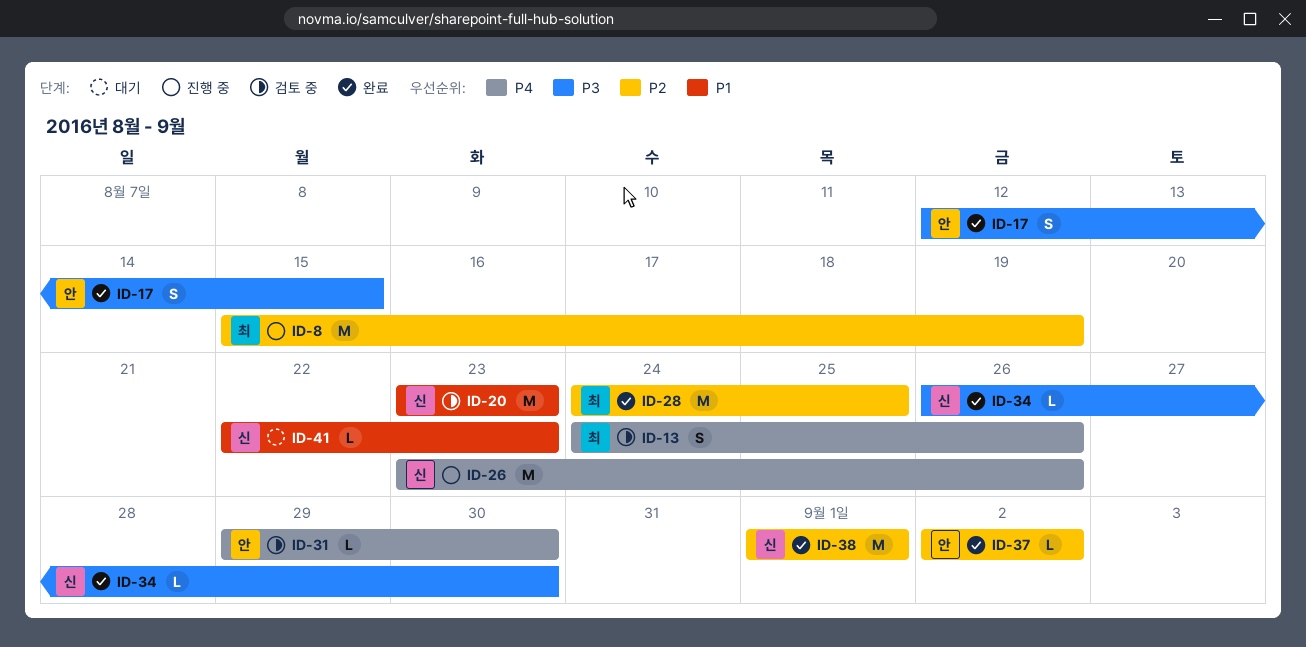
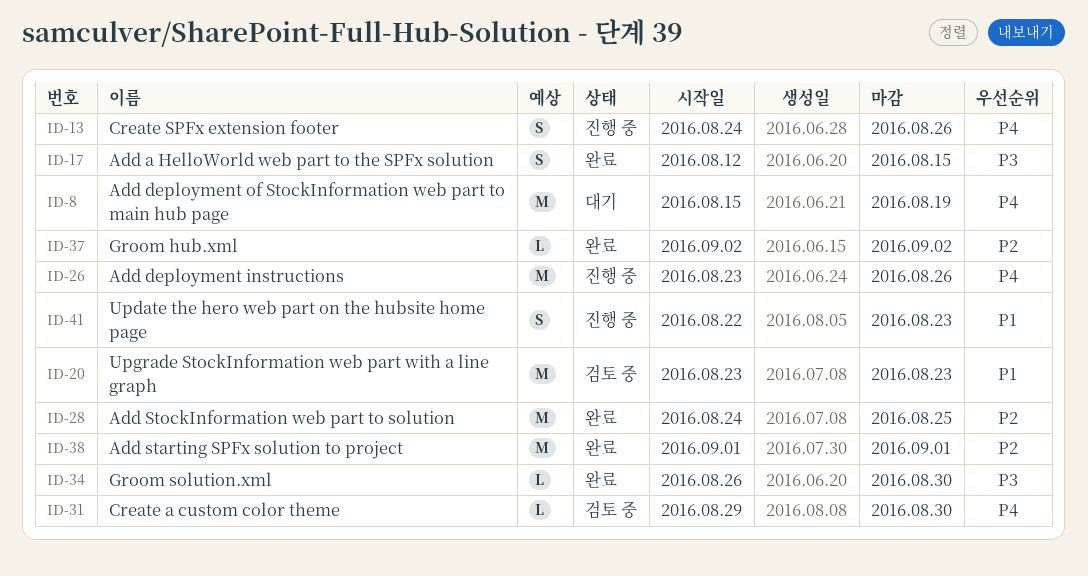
ID-8, status: 진행 중 -> 대기
ID-8, priority: P2 -> P4
ID-13, status: 검토 중 -> 진행 중
ID-41, status: 대기 -> 진행 중
ID-41, estimate: L -> S

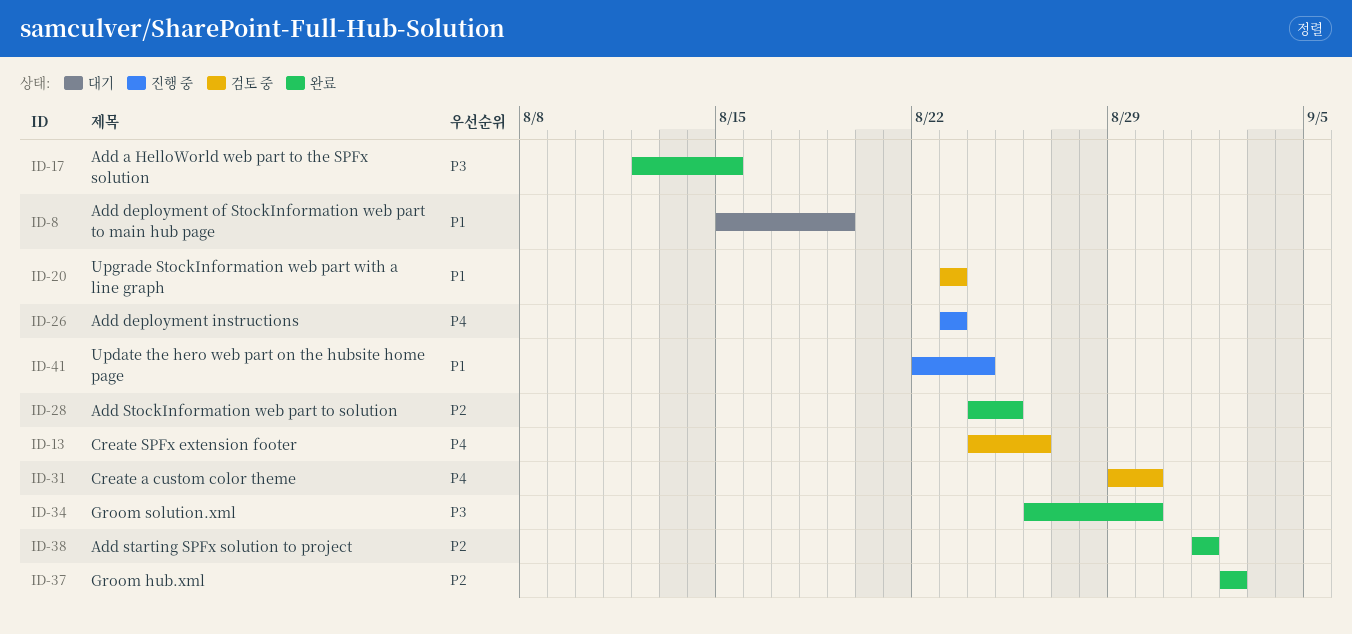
ID-8, priority: P4 -> P1
ID-13, status: 진행 중 -> 검토 중
ID-26, due: Aug 26 -> Aug 23
ID-41, due: Aug 23 -> Aug 24

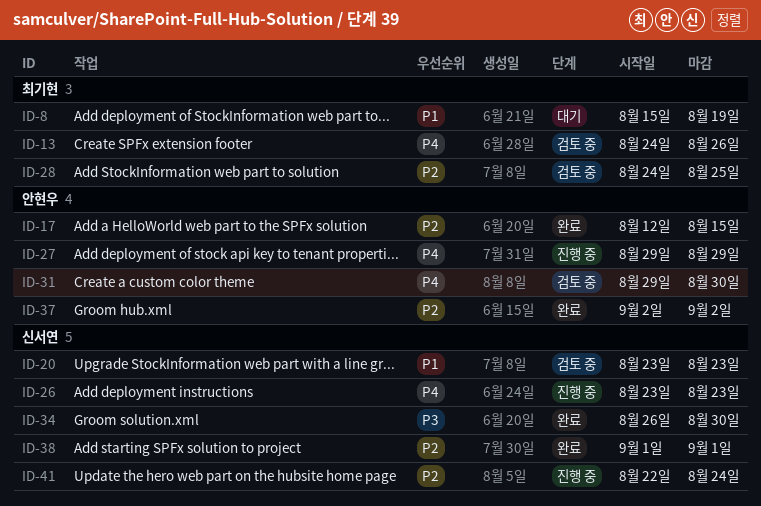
ID-17, priority: P3 -> P2
ID-27: none -> present
ID-28, status: 완료 -> 검토 중
ID-41, priority: P1 -> P2

